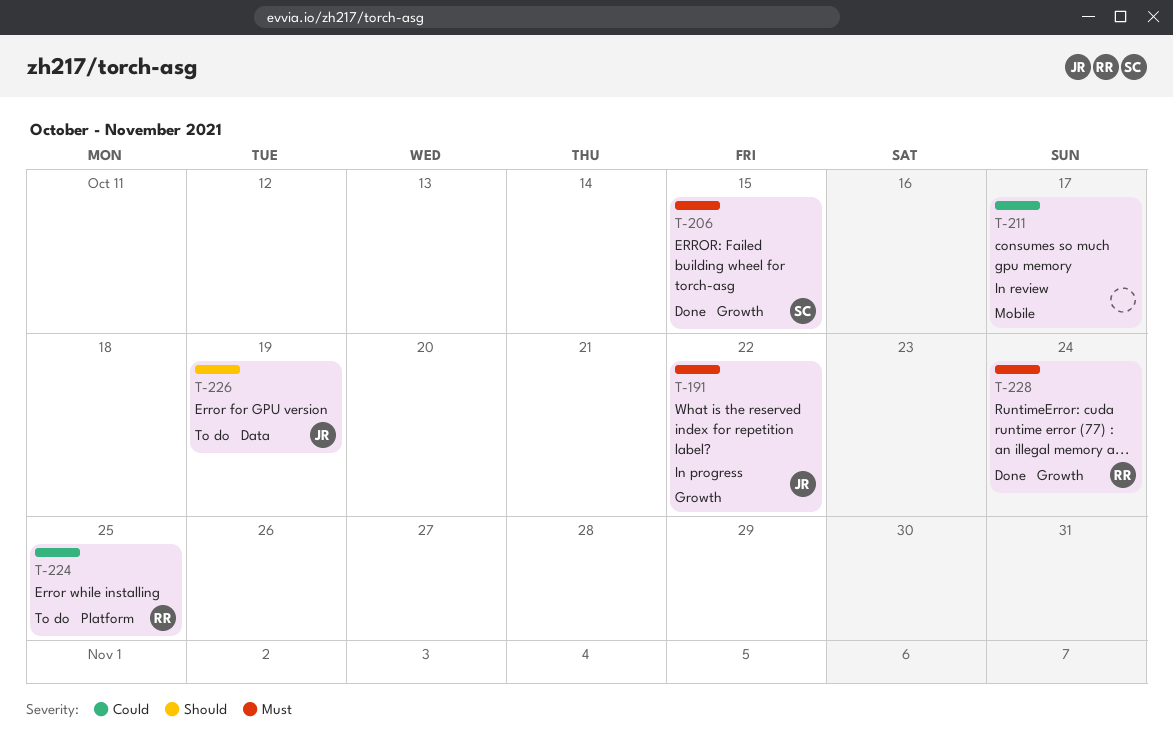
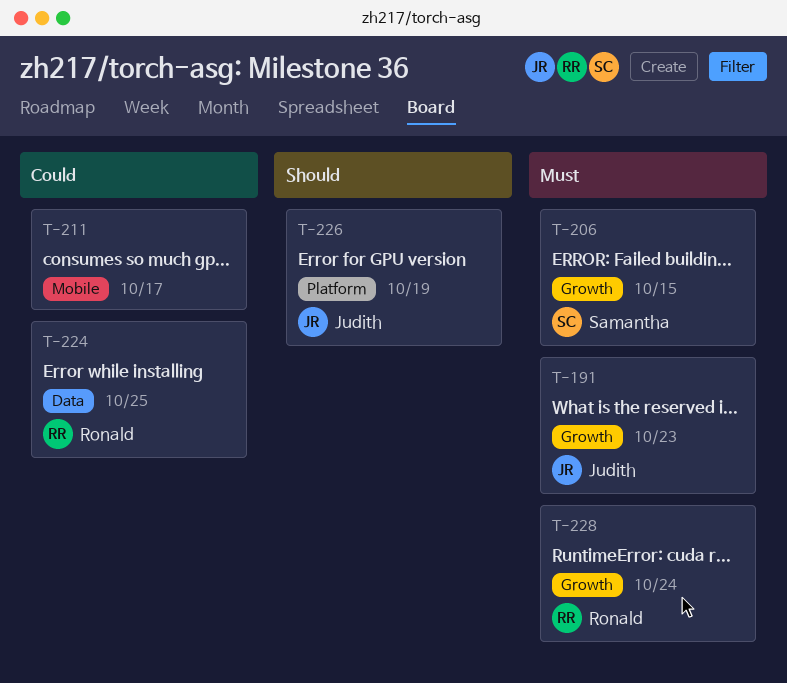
T-191, due: Oct 22 -> Oct 23
T-224, label: Platform -> Data
T-226, label: Data -> Platform

